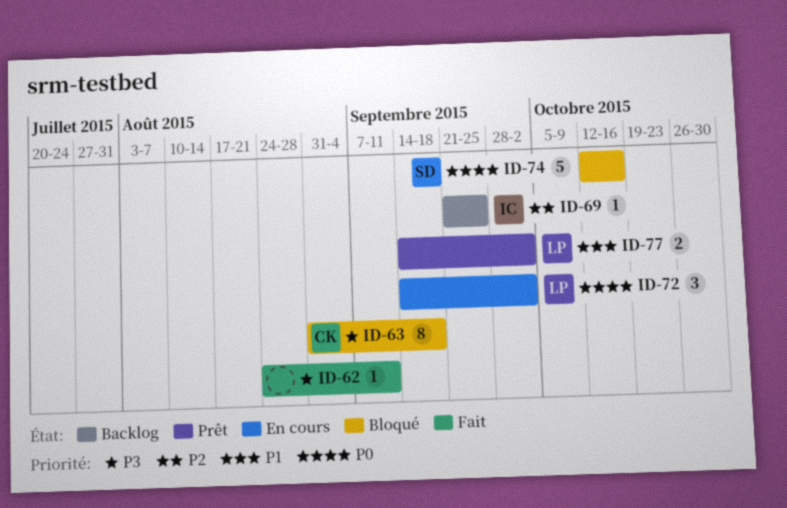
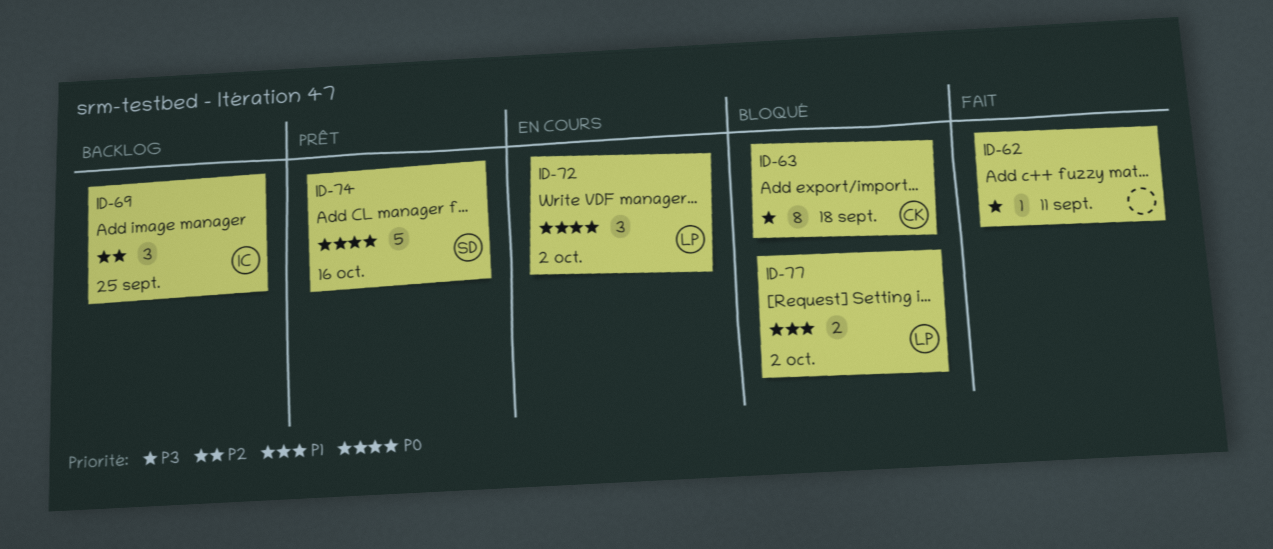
ID-69, estimate: 1 -> 3
ID-74, status: Bloqué -> Prêt
ID-77, status: Prêt -> Bloqué

